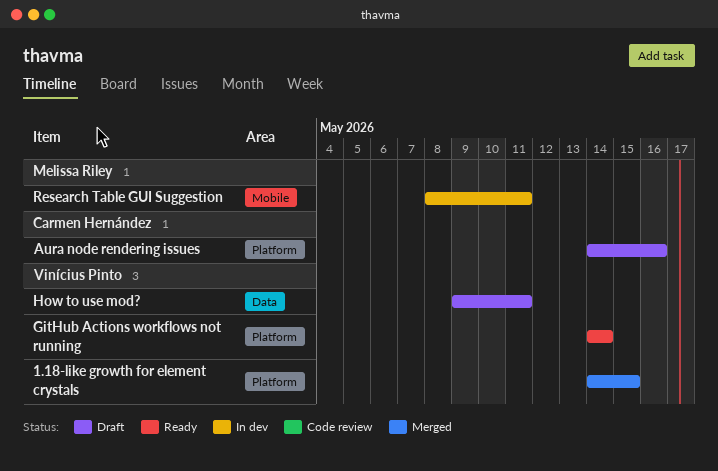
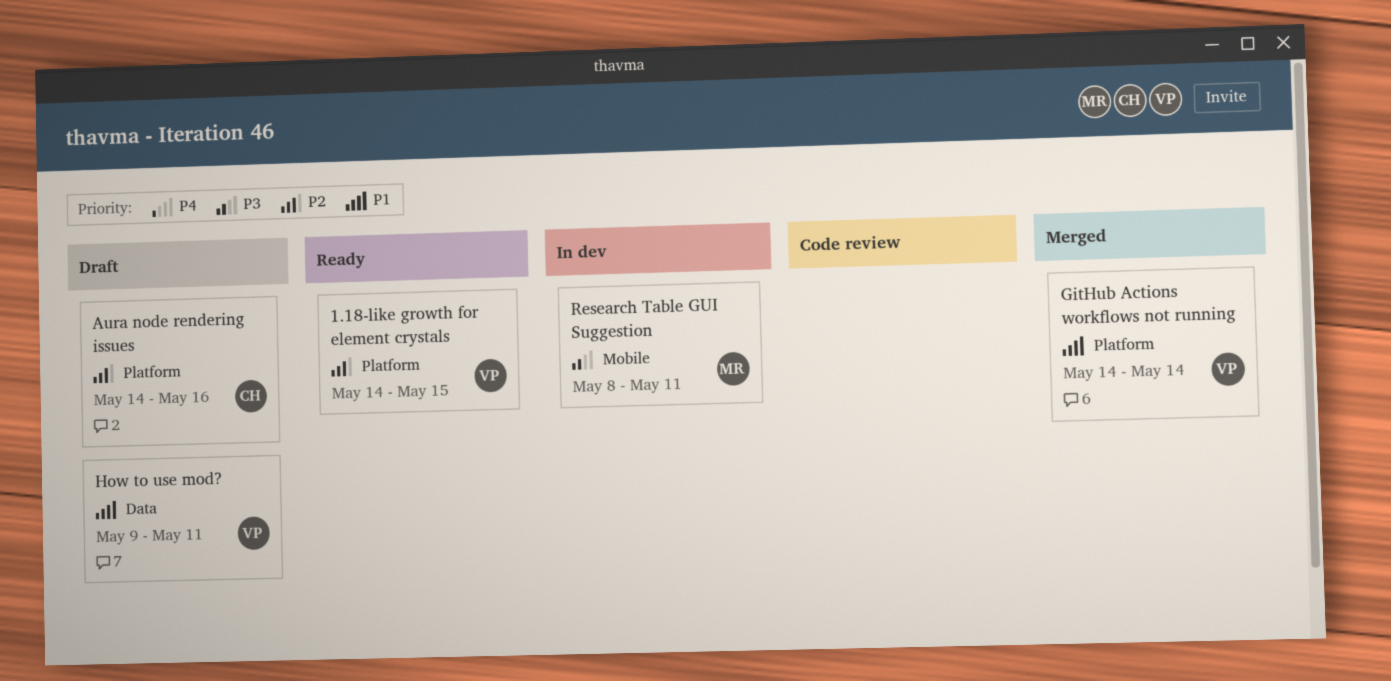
1.18-like growth for element crystals, status: Merged -> Ready
GitHub Actions workflows not running, status: Ready -> Merged

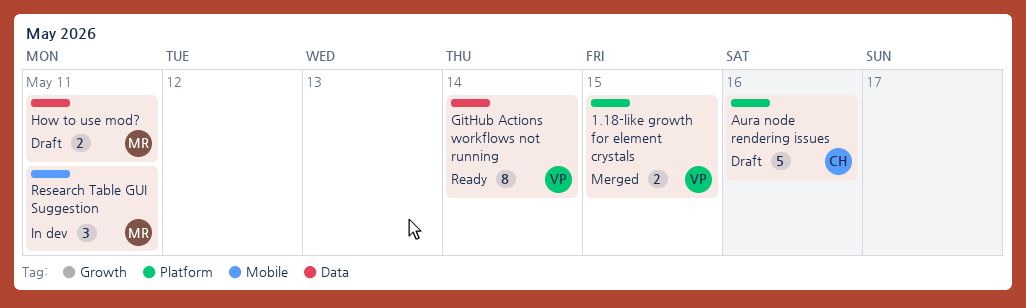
1.18-like growth for element crystals, status: Ready -> Merged
GitHub Actions workflows not running, status: Merged -> Ready
GitHub Actions workflows not running, label: Platform -> Data
How to use mod?, owner: VP -> MR

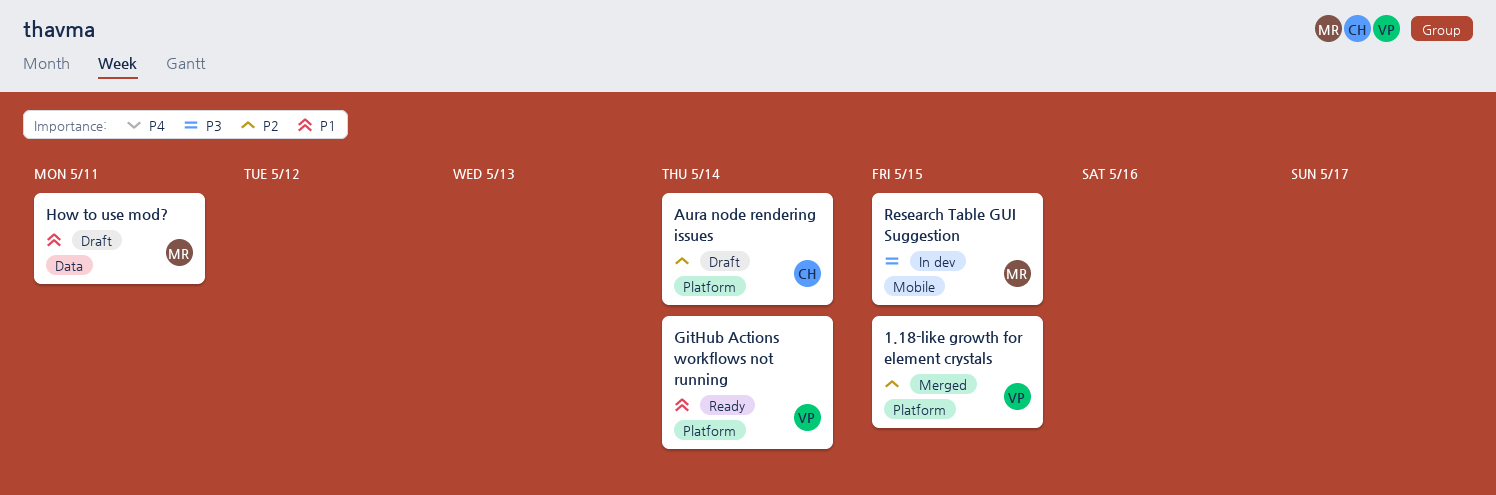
Aura node rendering issues, due: May 16 -> May 14
GitHub Actions workflows not running, label: Data -> Platform
Research Table GUI Suggestion, due: May 11 -> May 15

